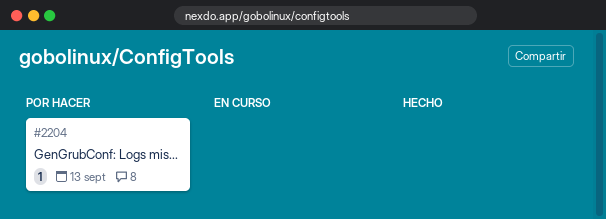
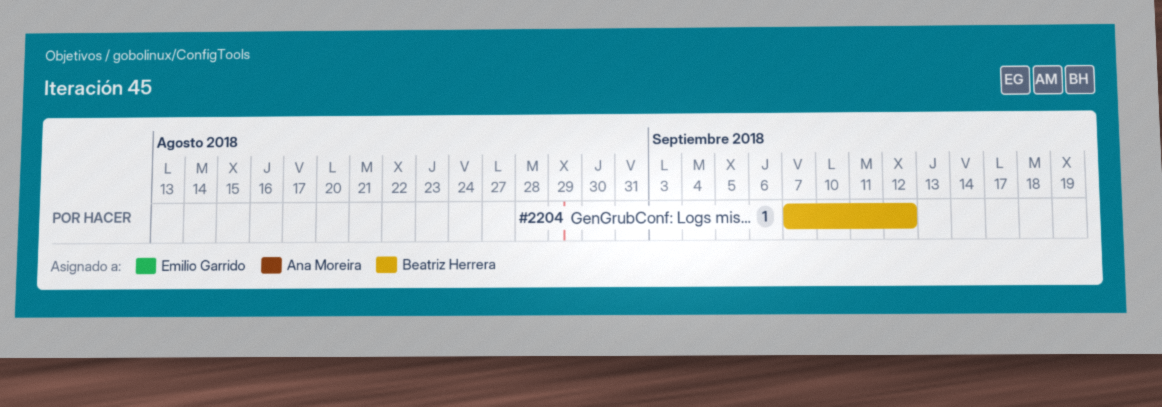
#2204, due: Sep 13 -> Sep 12

